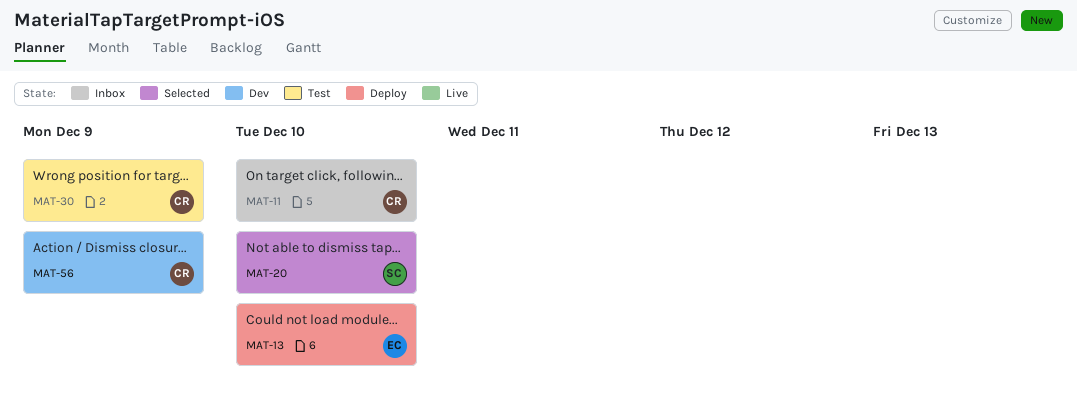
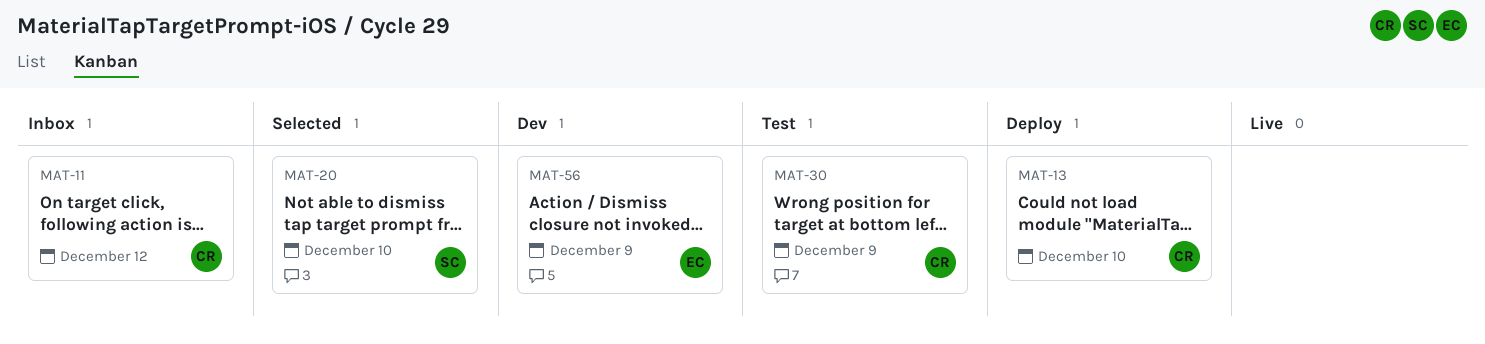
MAT-11, due: Dec 10 -> Dec 12
MAT-13, owner: EC -> CR
MAT-56, owner: CR -> EC

